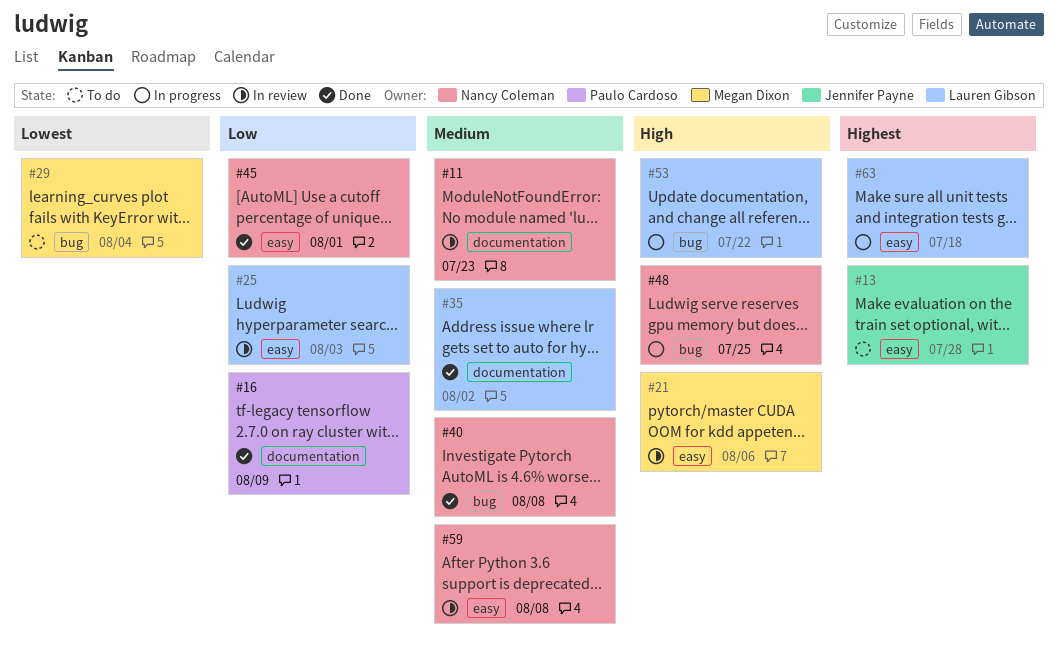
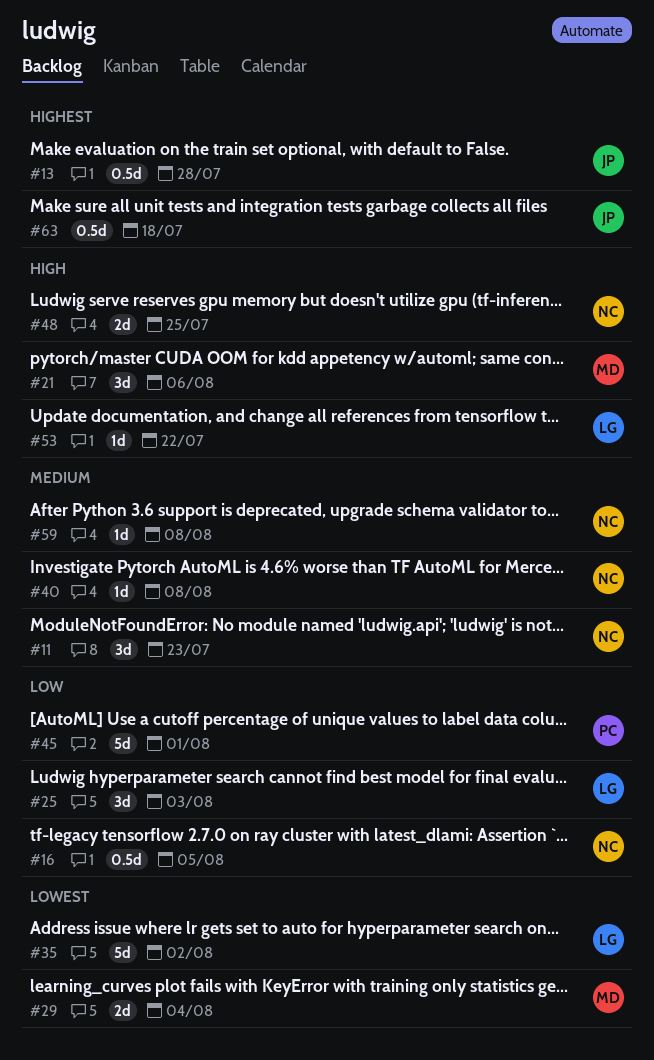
#16, owner: Paulo Cardoso -> Nancy Coleman
#16, due: Aug 9 -> Aug 5
#35, priority: Medium -> Lowest
#45, owner: Nancy Coleman -> Paulo Cardoso
#63, owner: Lauren Gibson -> Jennifer Payne

